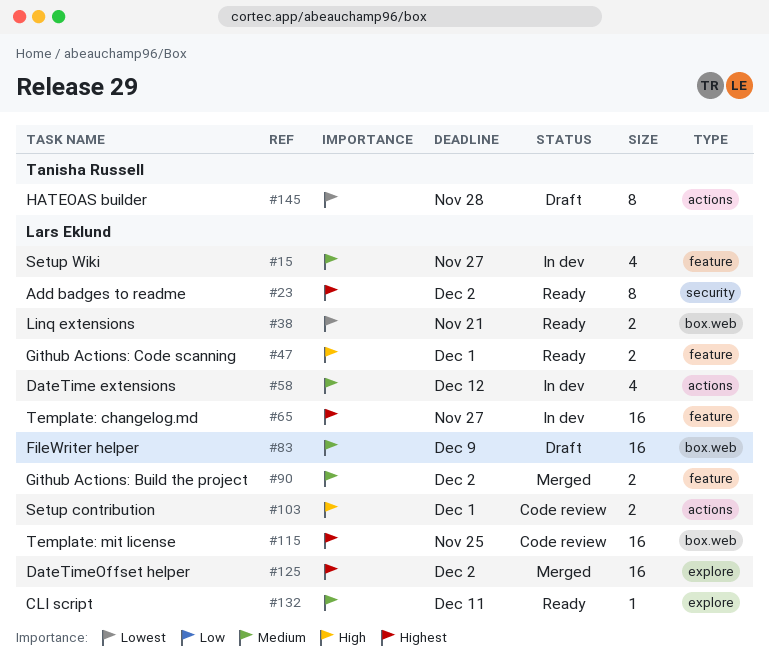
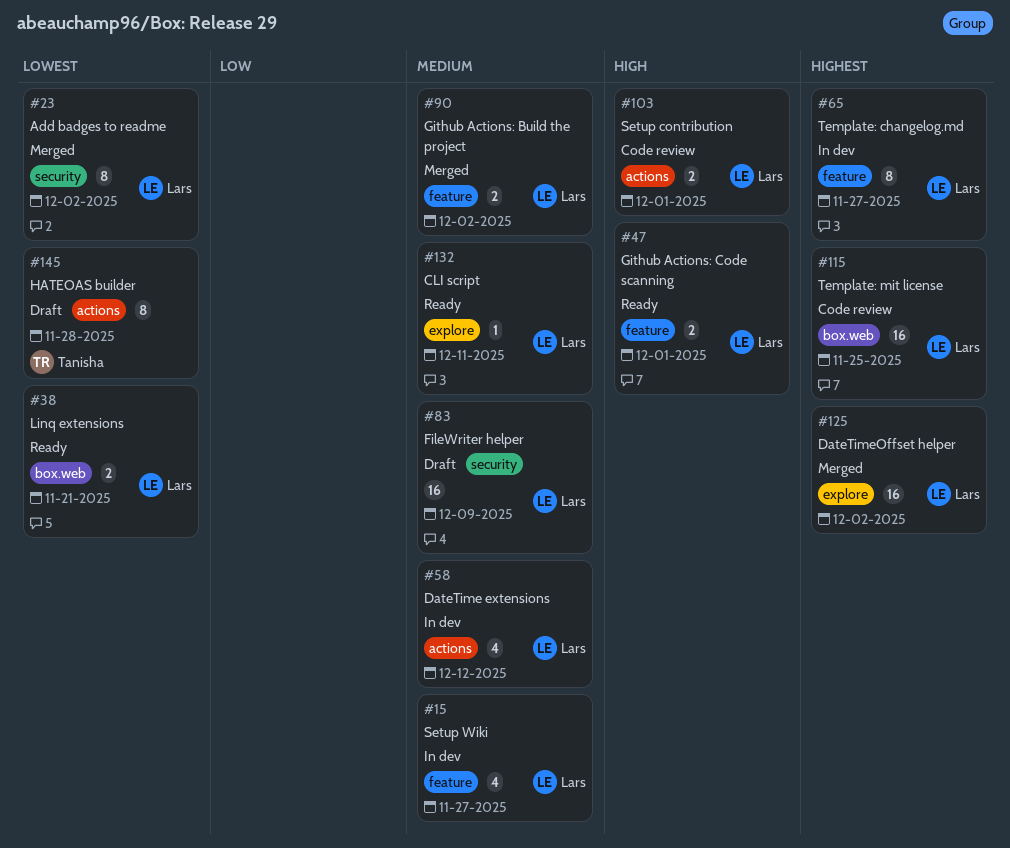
#23, status: Ready -> Merged
#23, priority: Highest -> Lowest
#65, estimate: 16 -> 8
#83, label: box.web -> security

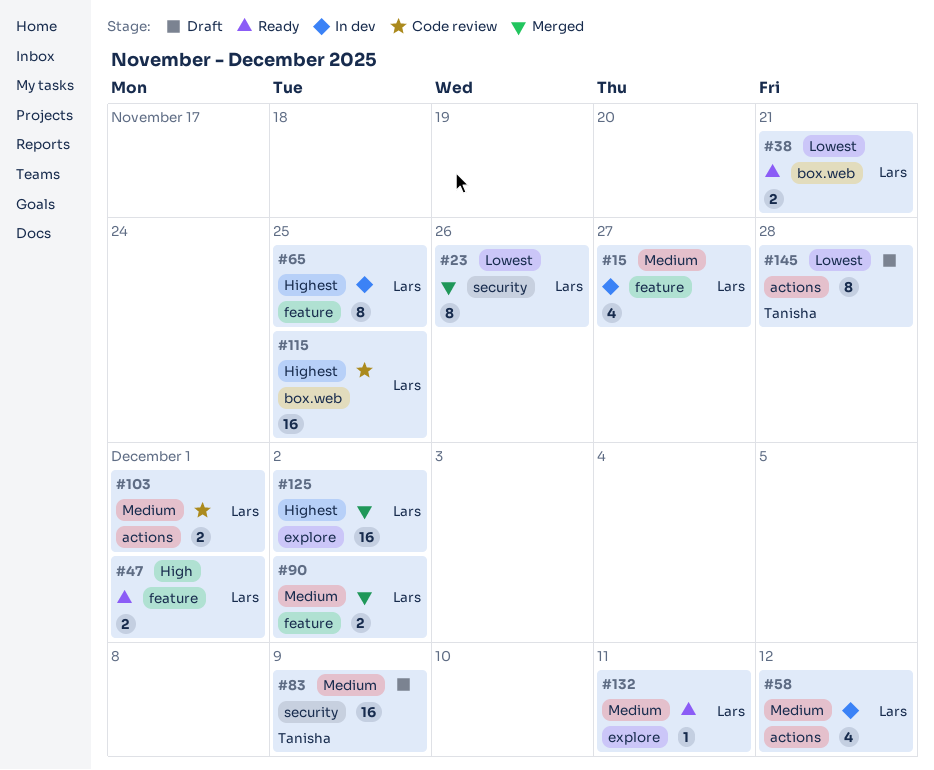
#23, due: Dec 2 -> Nov 26
#65, due: Nov 27 -> Nov 25
#83, owner: Lars -> Tanisha
#103, priority: High -> Medium

